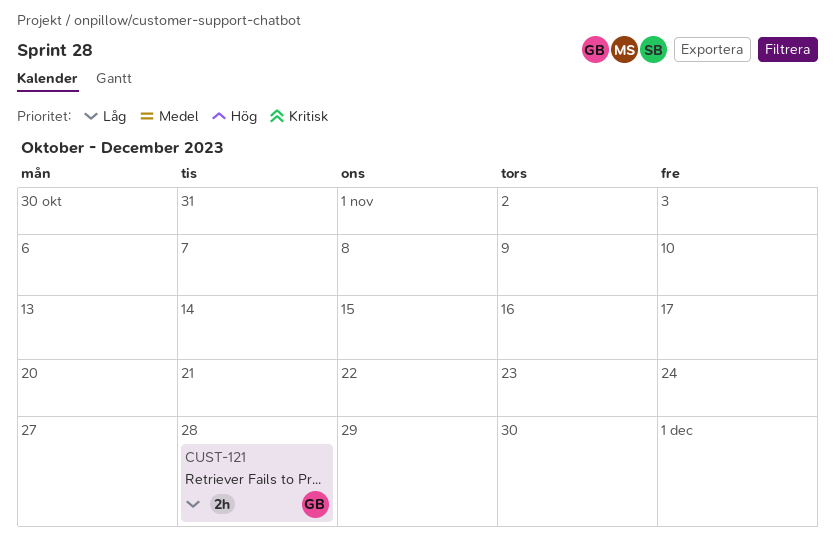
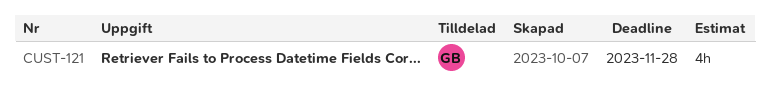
CUST-121, estimate: 2h -> 4h

